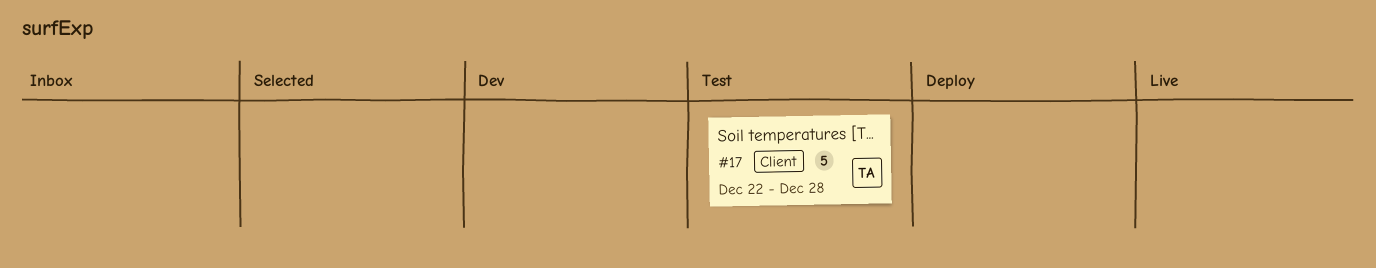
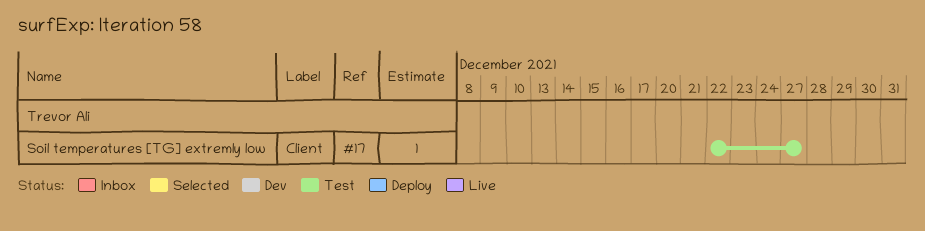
#17, estimate: 5 -> 1
#17, due: Dec 28 -> Dec 27

